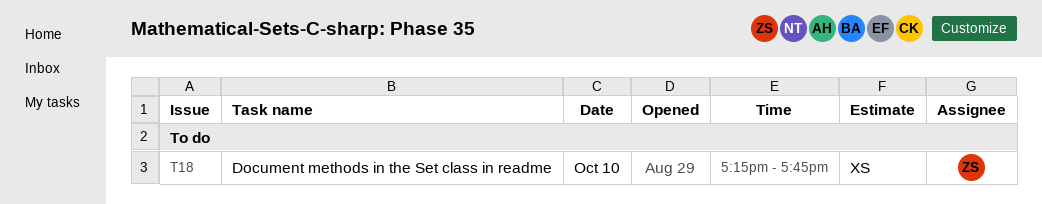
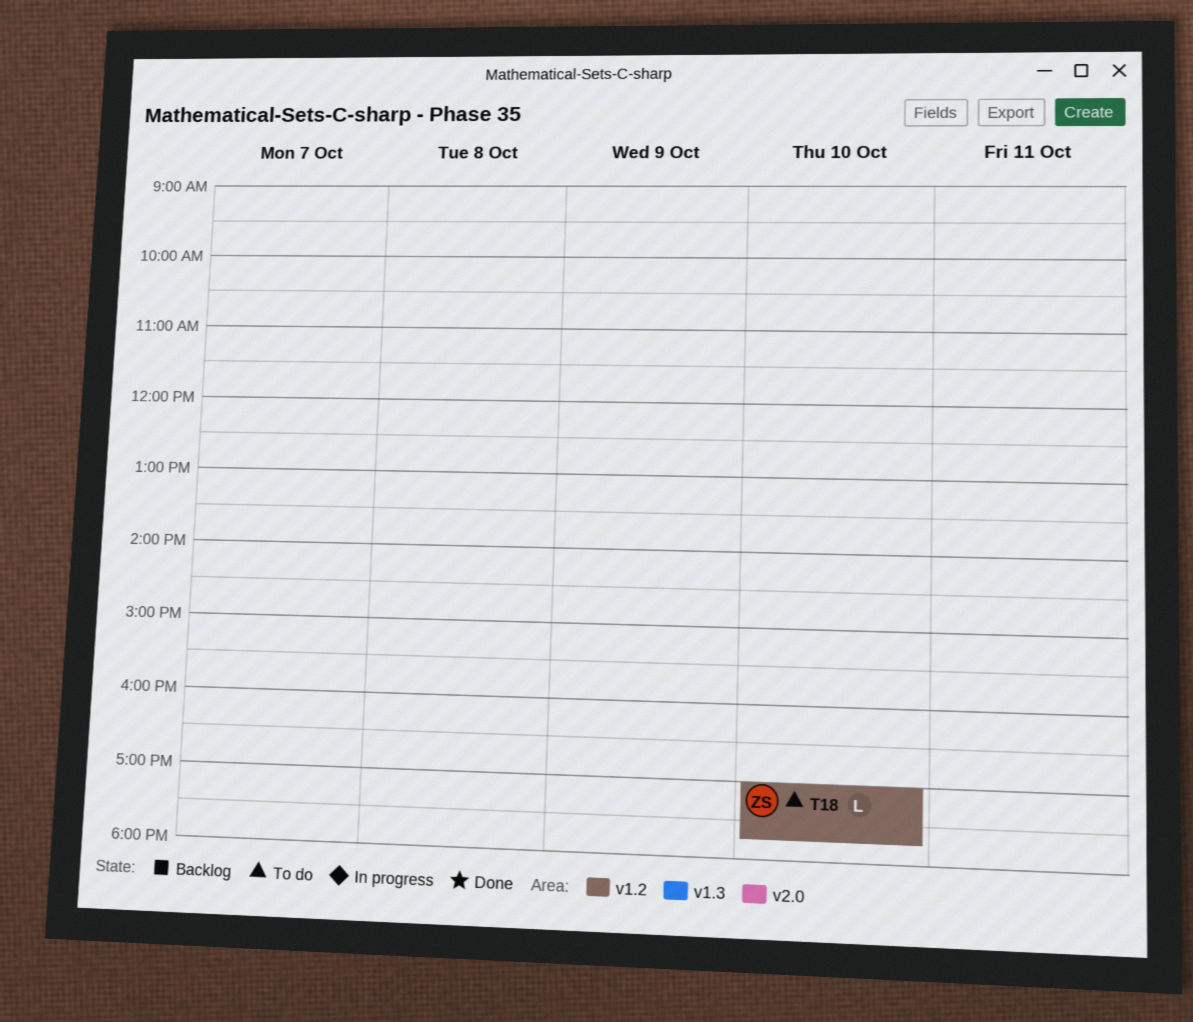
T18, estimate: XS -> L
T18, begins: 17:15 -> 17:00

